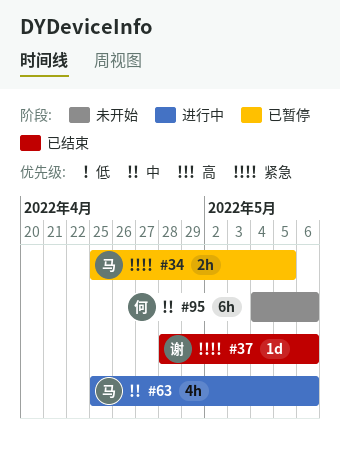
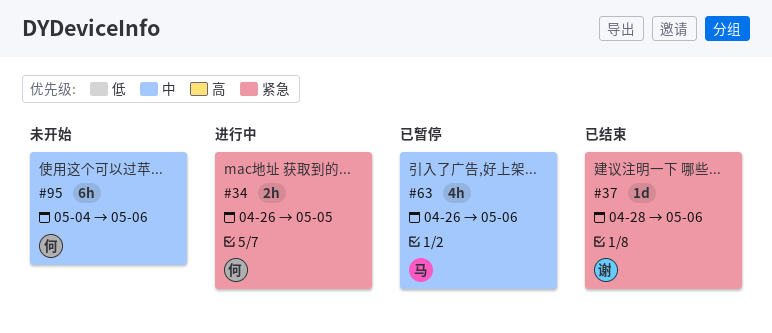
#34, status: 已暂停 -> 进行中
#34, owner: 马 -> 何
#34, start: Apr 25 -> Apr 26
#63, status: 进行中 -> 已暂停
#63, start: Apr 25 -> Apr 26

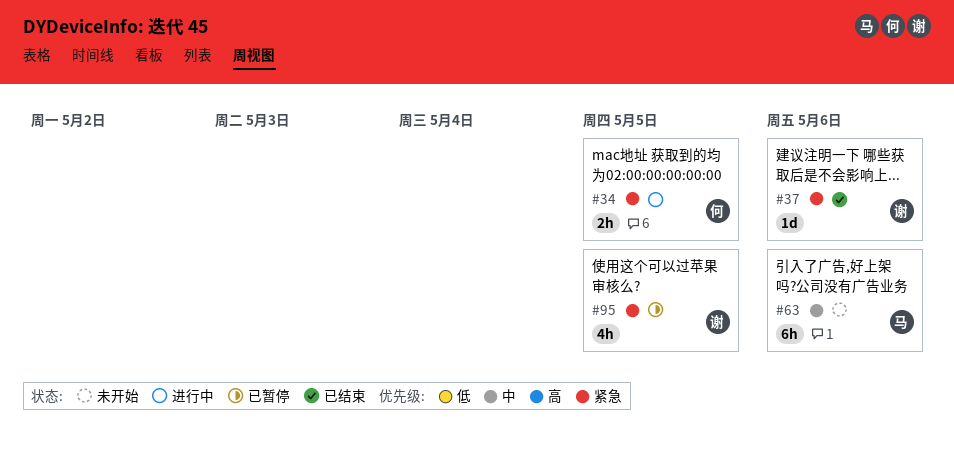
#63, status: 已暂停 -> 未开始
#63, estimate: 4h -> 6h
#95, status: 未开始 -> 已暂停
#95, owner: 何 -> 谢
#95, priority: 中 -> 紧急
#95, estimate: 6h -> 4h
#95, due: May 6 -> May 5

